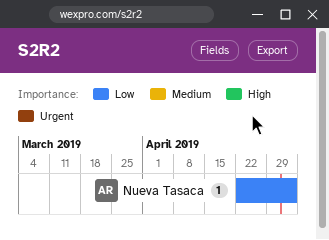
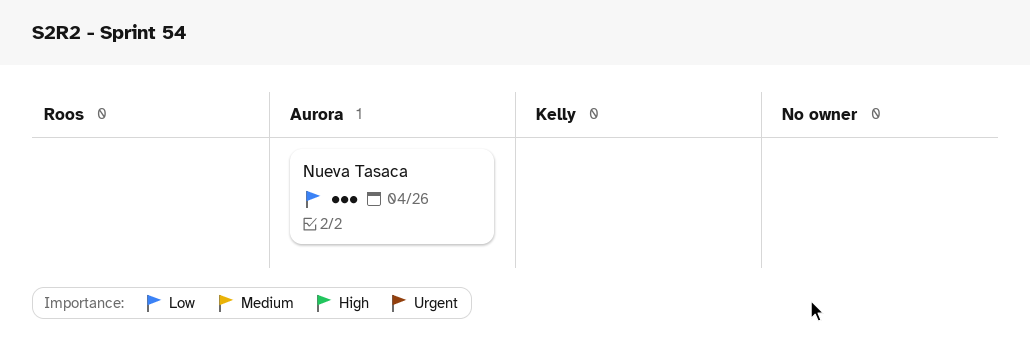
Nueva Tasaca, estimate: 1 -> 3
Nueva Tasaca, due: May 3 -> Apr 26

